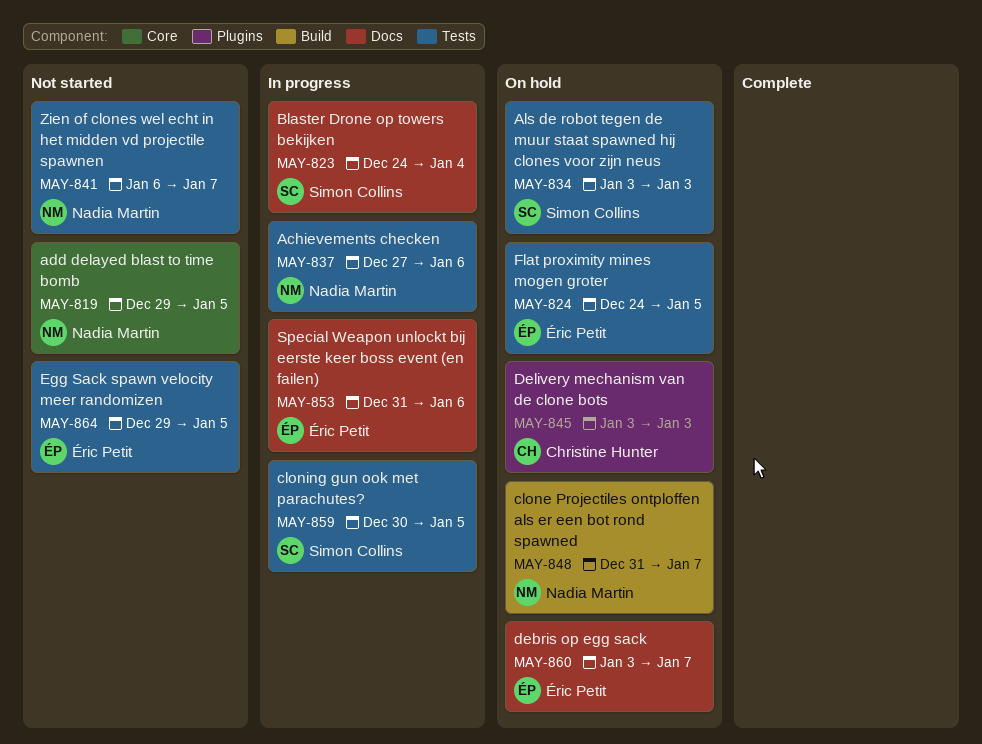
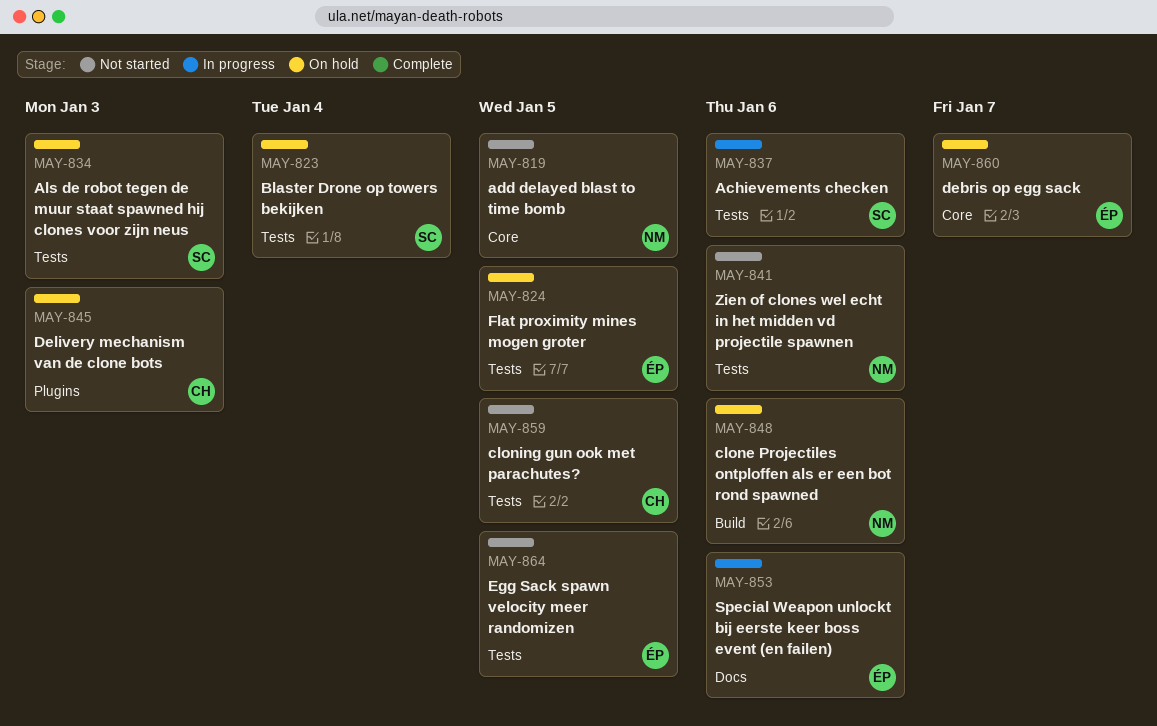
MAY-823, status: In progress -> On hold
MAY-823, label: Docs -> Tests
MAY-837, owner: Nadia Martin -> Simon Collins
MAY-841, due: Jan 7 -> Jan 6
MAY-848, due: Jan 7 -> Jan 6
MAY-859, status: In progress -> Not started
MAY-859, owner: Simon Collins -> Christine Hunter
MAY-860, label: Docs -> Core

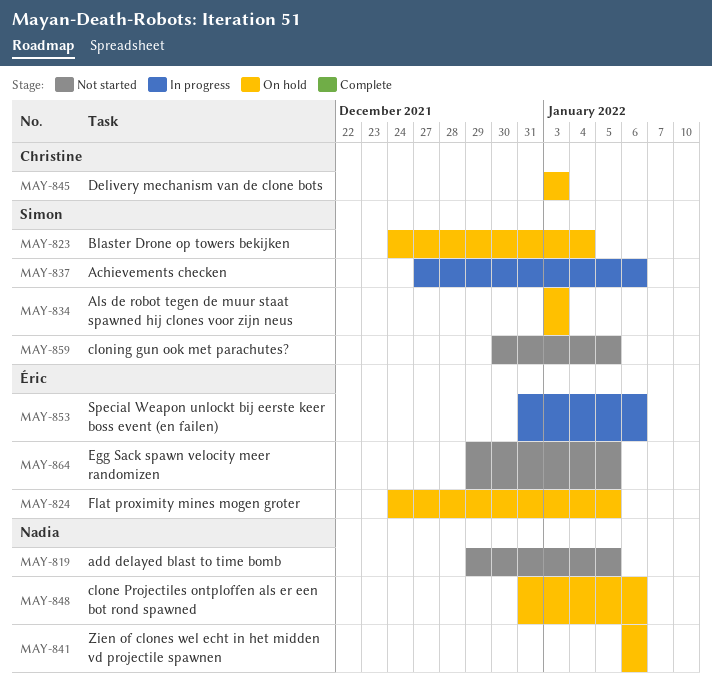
MAY-841, status: Not started -> On hold
MAY-859, owner: Christine -> Simon
MAY-860: present -> none

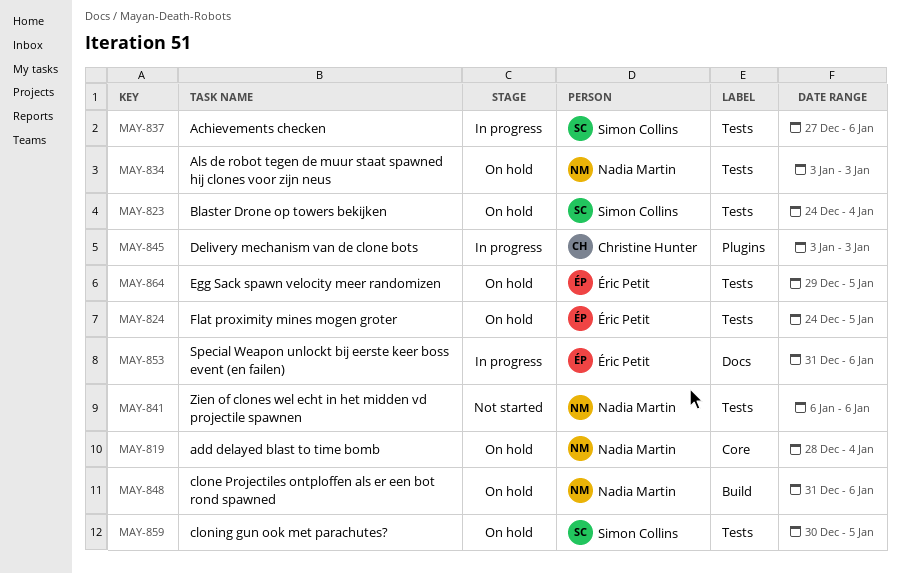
MAY-819, status: Not started -> On hold
MAY-819, start: Dec 29 -> Dec 28
MAY-819, due: Jan 5 -> Jan 4
MAY-834, owner: Simon Collins -> Nadia Martin
MAY-841, status: On hold -> Not started
MAY-845, status: On hold -> In progress
MAY-859, status: Not started -> On hold
MAY-864, status: Not started -> On hold

